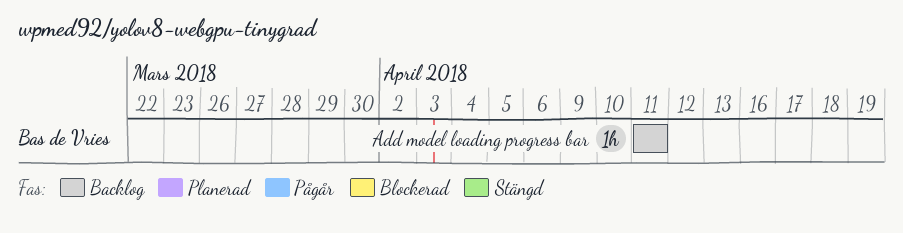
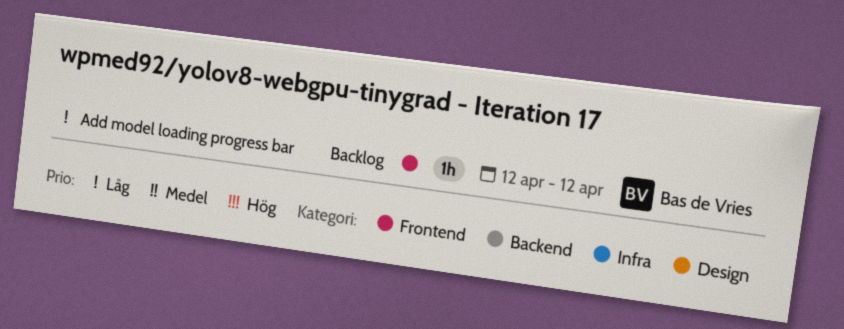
Add model loading progress bar, start: Apr 11 -> Apr 12
Add model loading progress bar, due: Apr 11 -> Apr 12

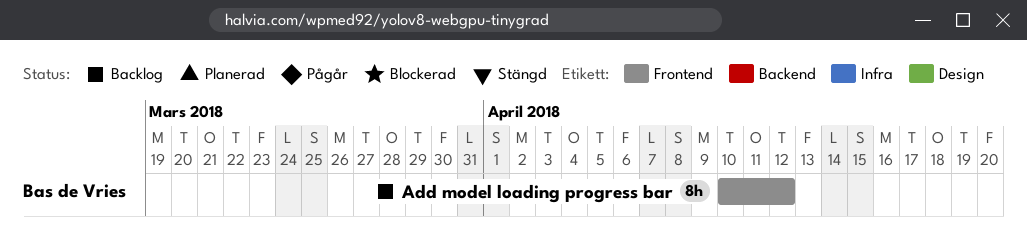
Add model loading progress bar, estimate: 1h -> 8h
Add model loading progress bar, start: Apr 12 -> Apr 10

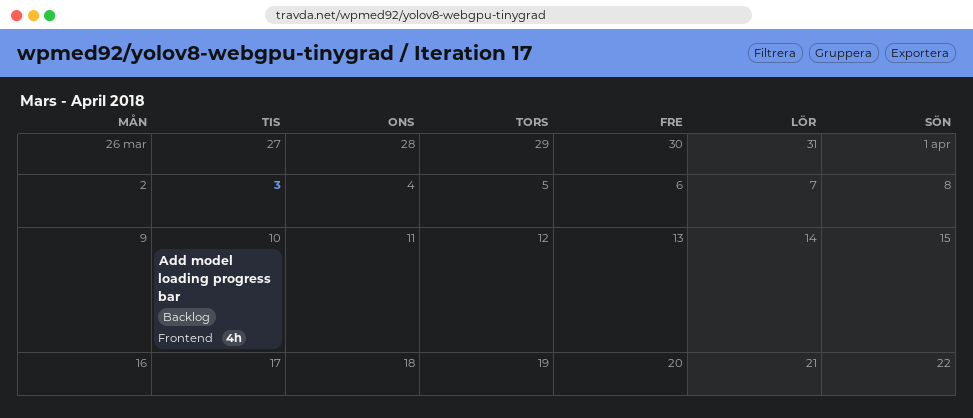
Add model loading progress bar, estimate: 8h -> 4h
Add model loading progress bar, due: Apr 12 -> Apr 10

